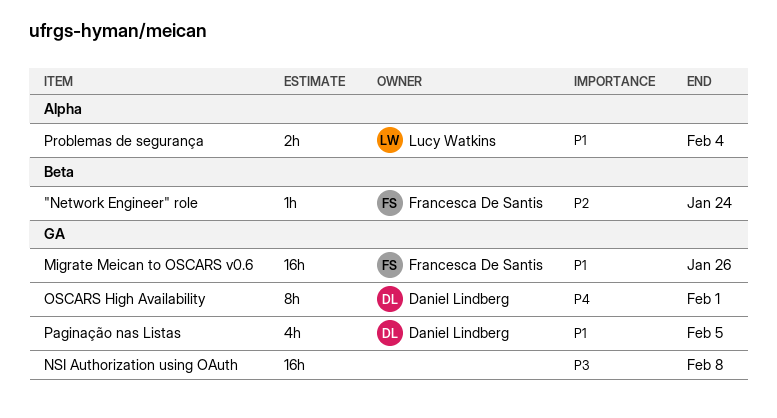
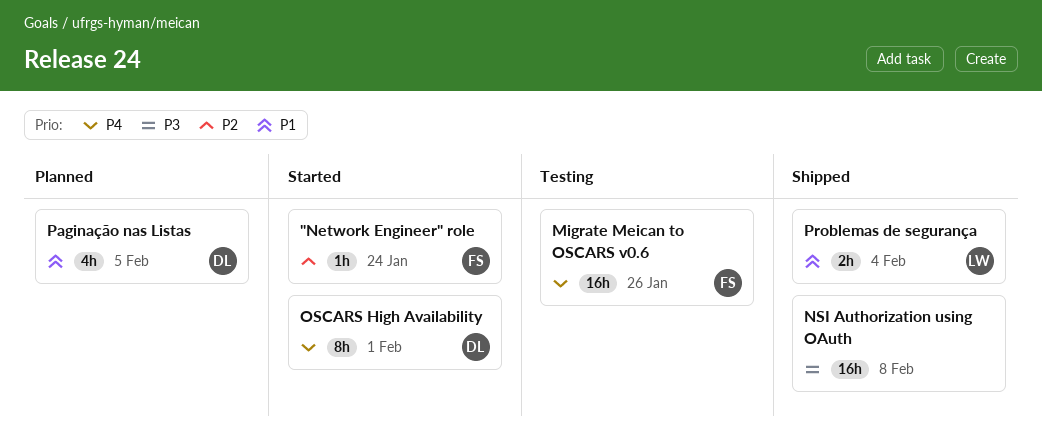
Migrate Meican to OSCARS v0.6, priority: P1 -> P4

